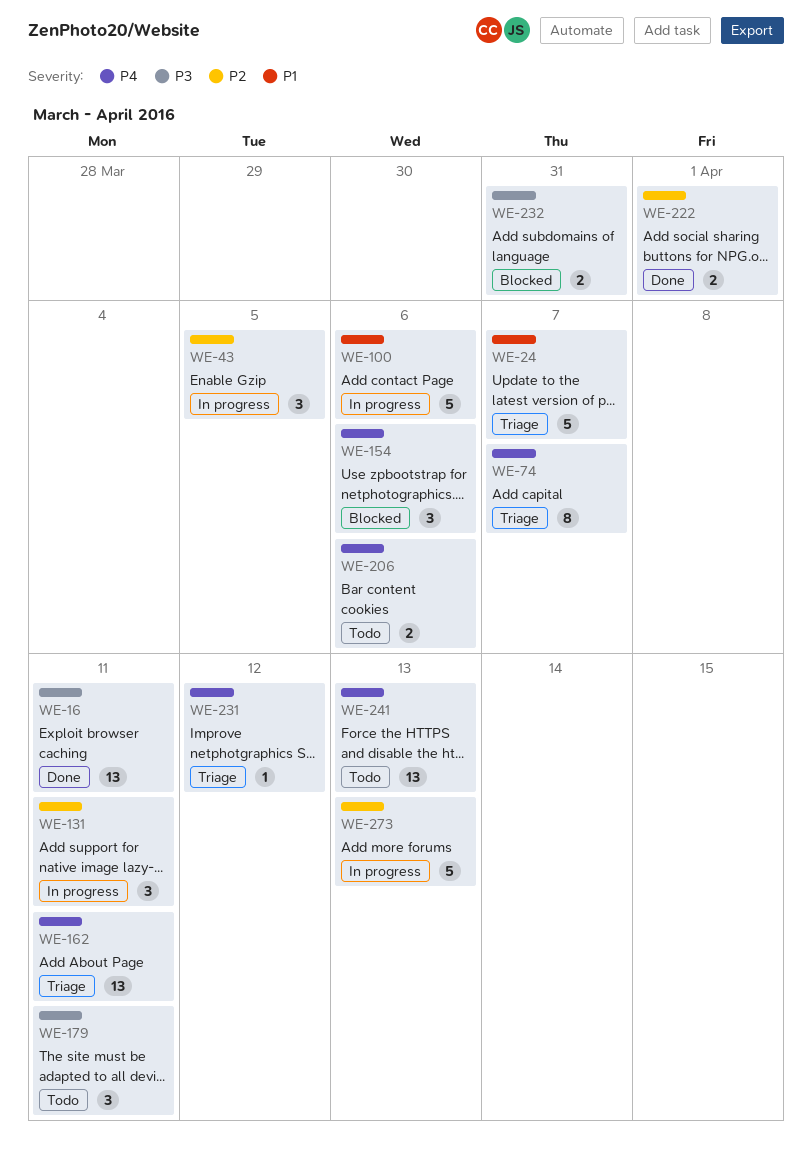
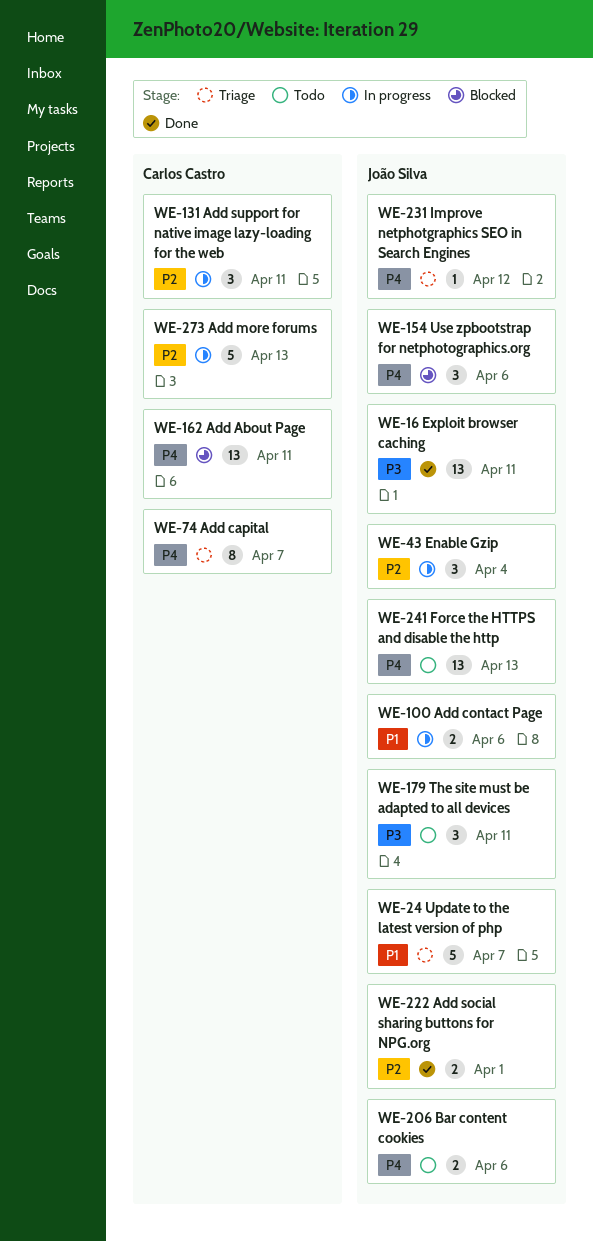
WE-43, due: Apr 5 -> Apr 4
WE-100, estimate: 5 -> 2
WE-162, status: Triage -> Blocked
WE-232: present -> none

